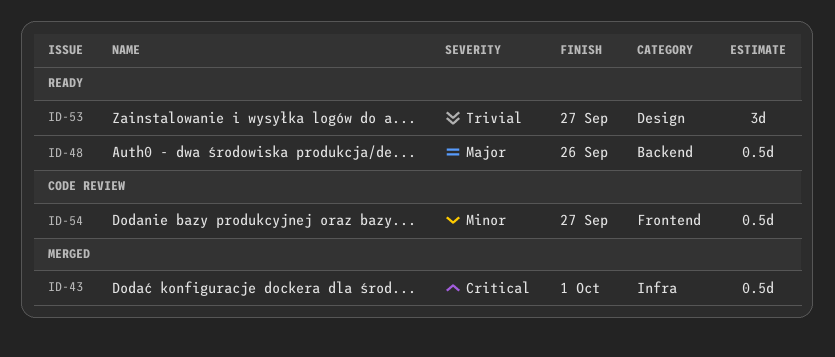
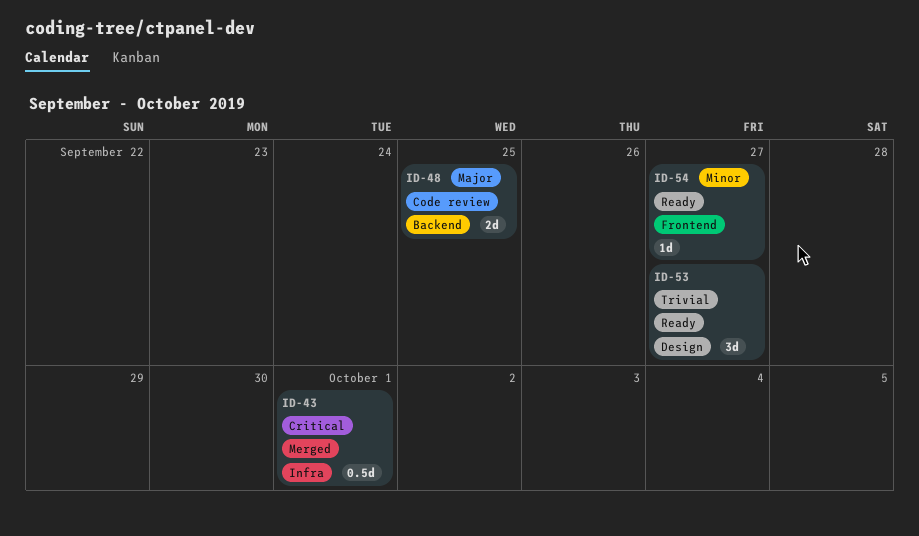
ID-48, status: Ready -> Code review
ID-48, estimate: 0.5d -> 2d
ID-48, due: Sep 26 -> Sep 25
ID-54, status: Code review -> Ready
ID-54, estimate: 0.5d -> 1d

